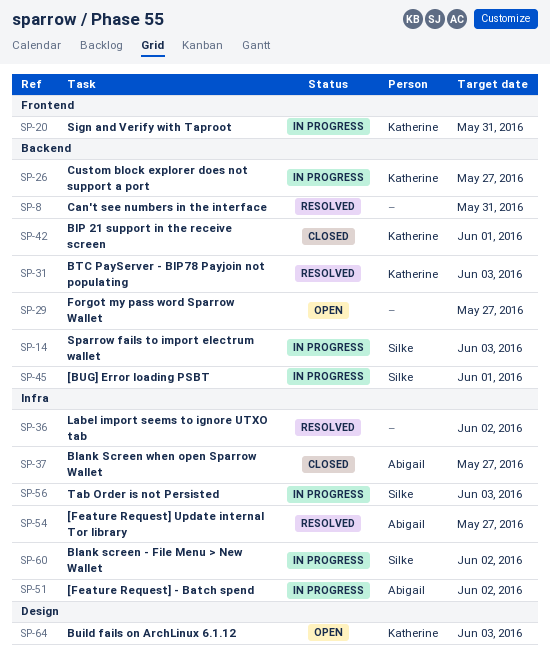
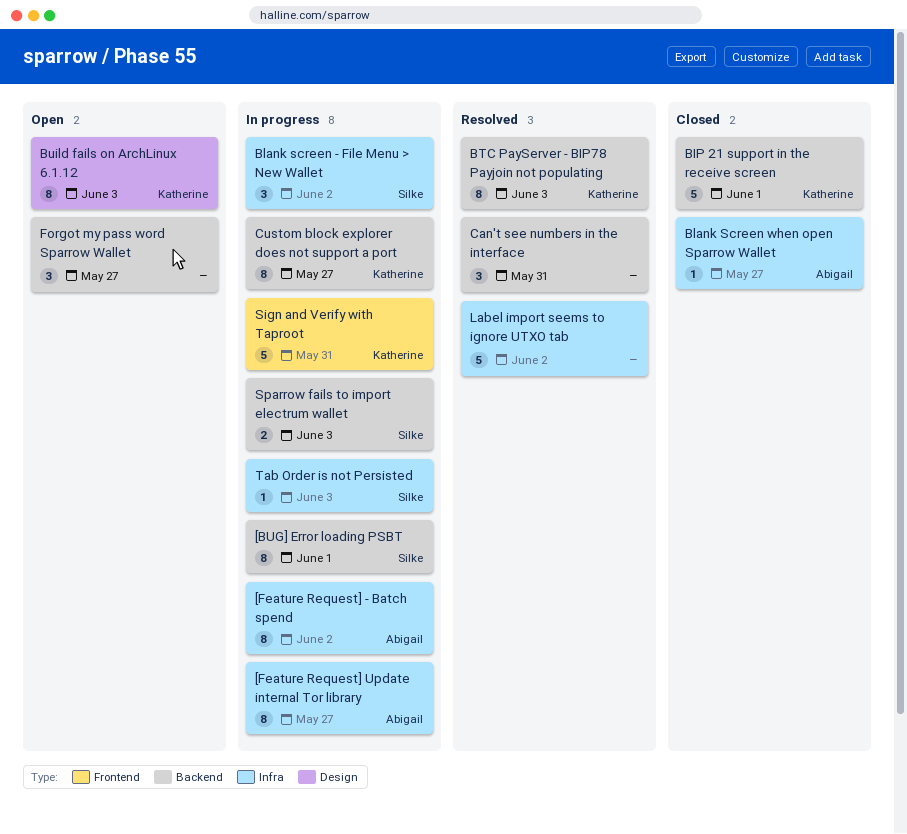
[Feature Request] Update internal Tor library, status: Resolved -> In progress

